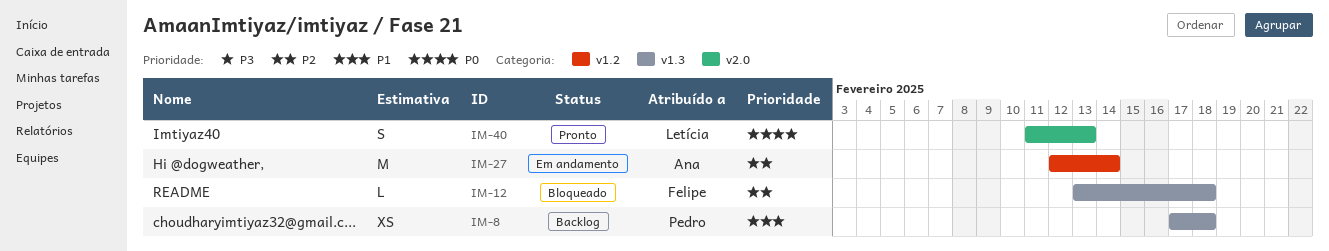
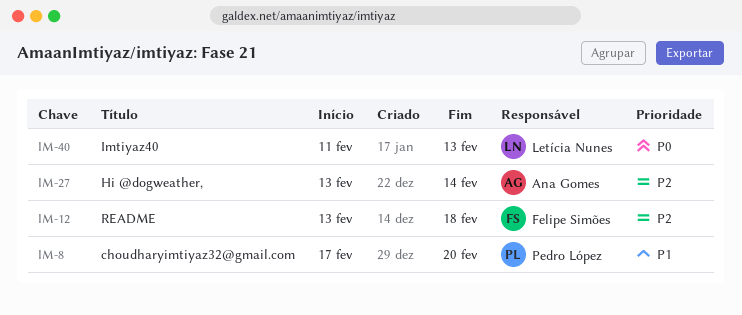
IM-8, due: Feb 18 -> Feb 20
IM-27, start: Feb 12 -> Feb 13

